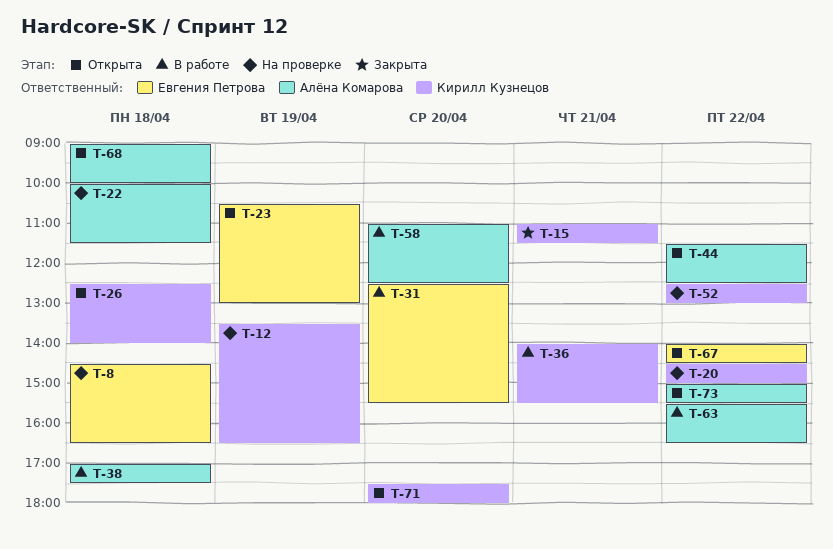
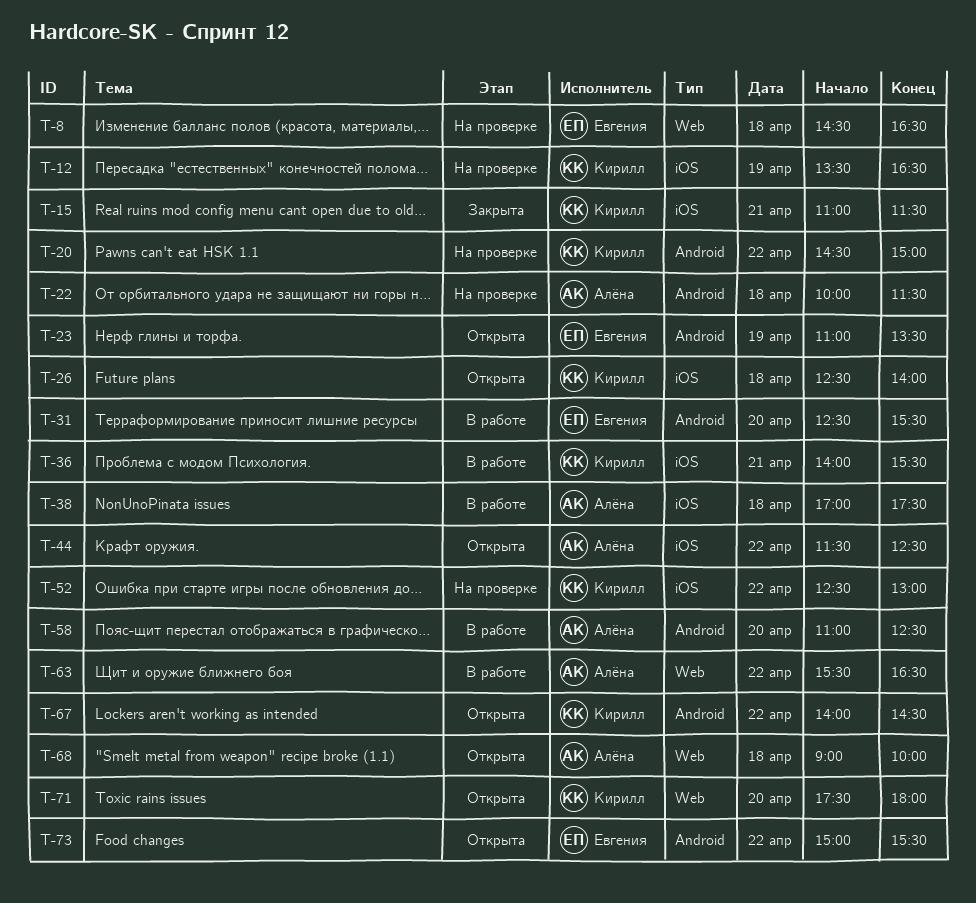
T-23, begins: 10:30 -> 11:00
T-23, ends: 13:00 -> 13:30
T-67, owner: Евгения Петрова -> Кирилл Кузнецов
T-73, owner: Алёна Комарова -> Евгения Петрова

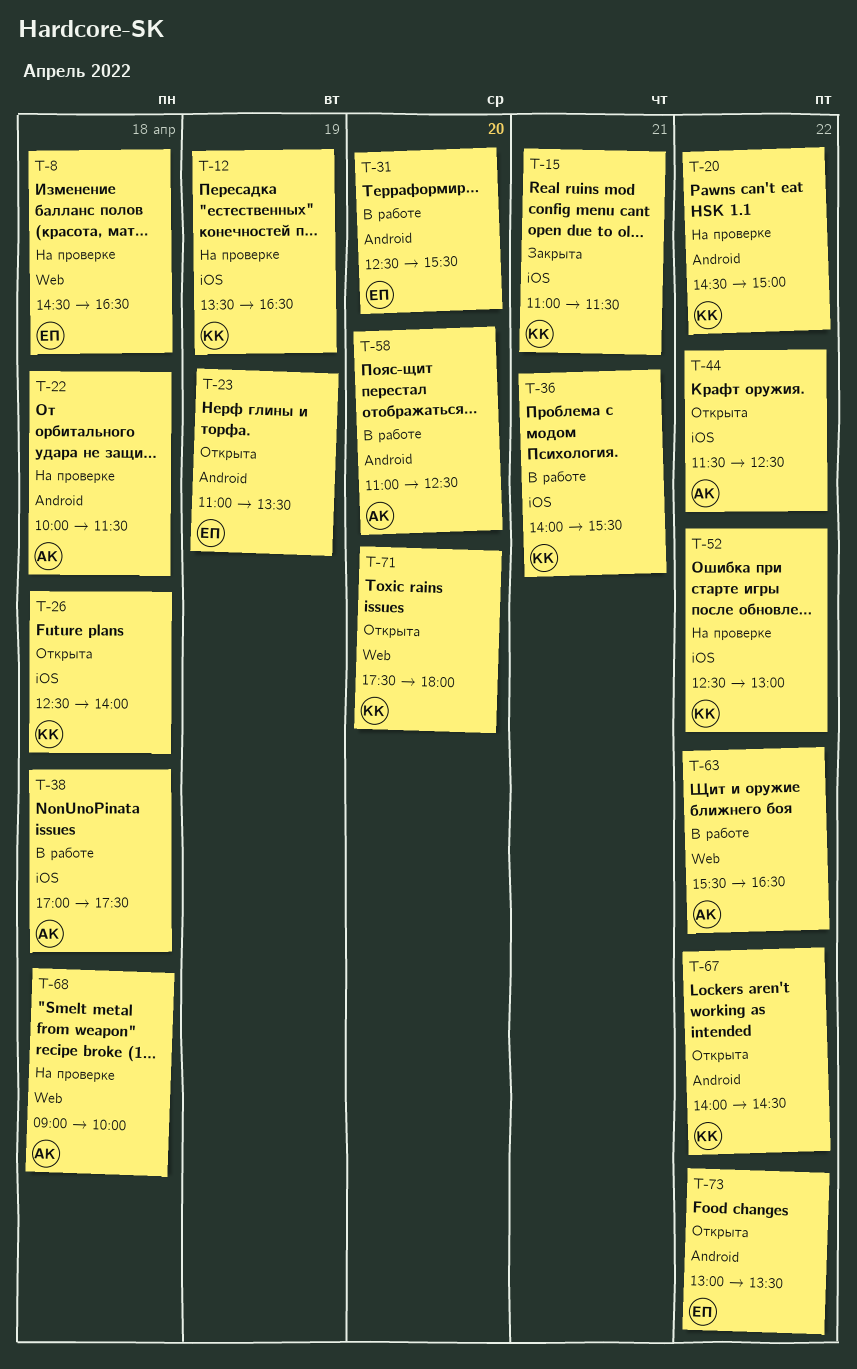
T-68, status: Открыта -> На проверке
T-73, begins: 15:00 -> 13:00
T-73, ends: 15:30 -> 13:30

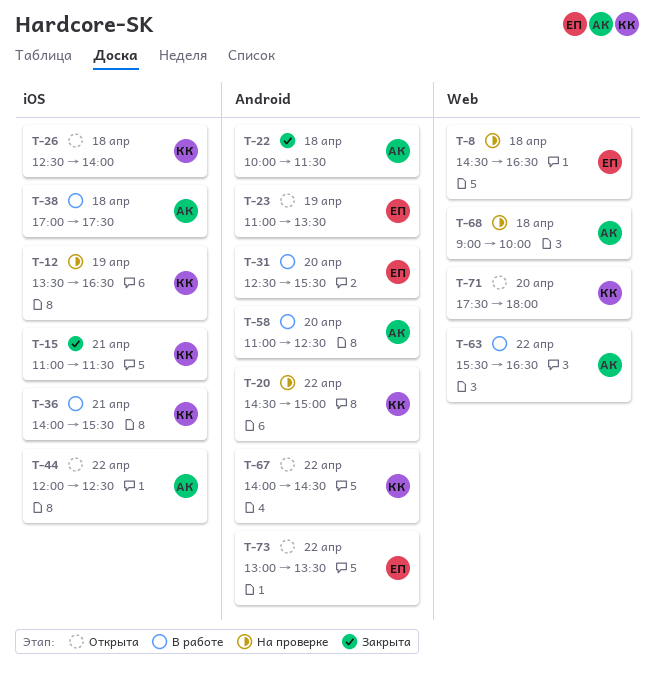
T-22, status: На проверке -> Закрыта
T-44, begins: 11:30 -> 12:00
T-52: present -> none

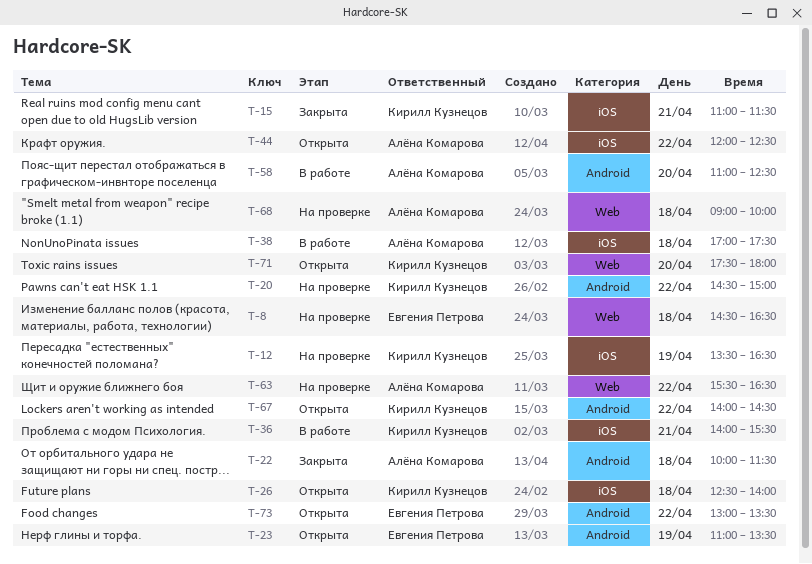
T-31: present -> none
T-63, status: В работе -> На проверке

